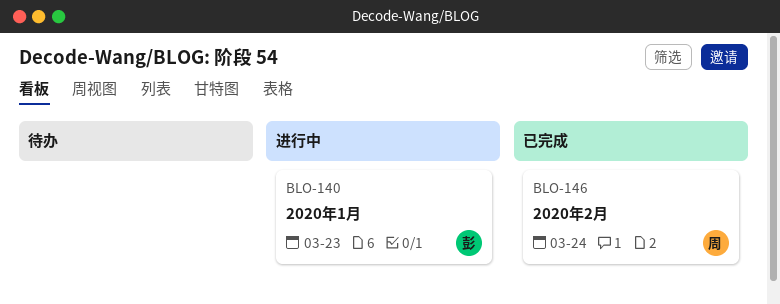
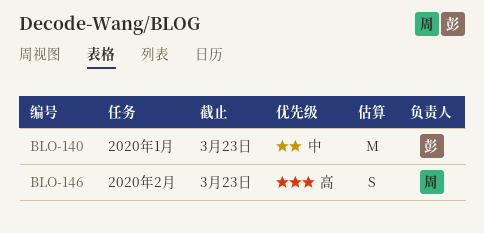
BLO-146, due: Mar 24 -> Mar 23

